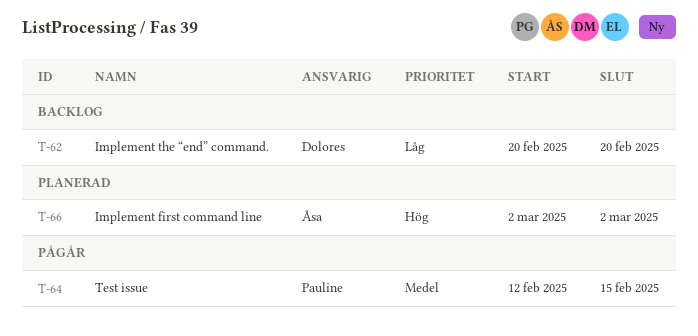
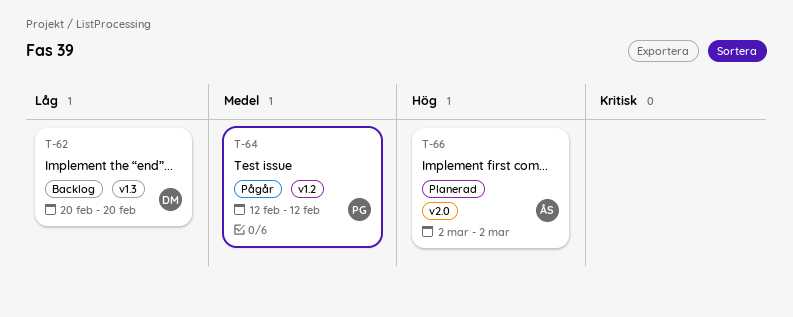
T-64, due: Feb 15 -> Feb 12

